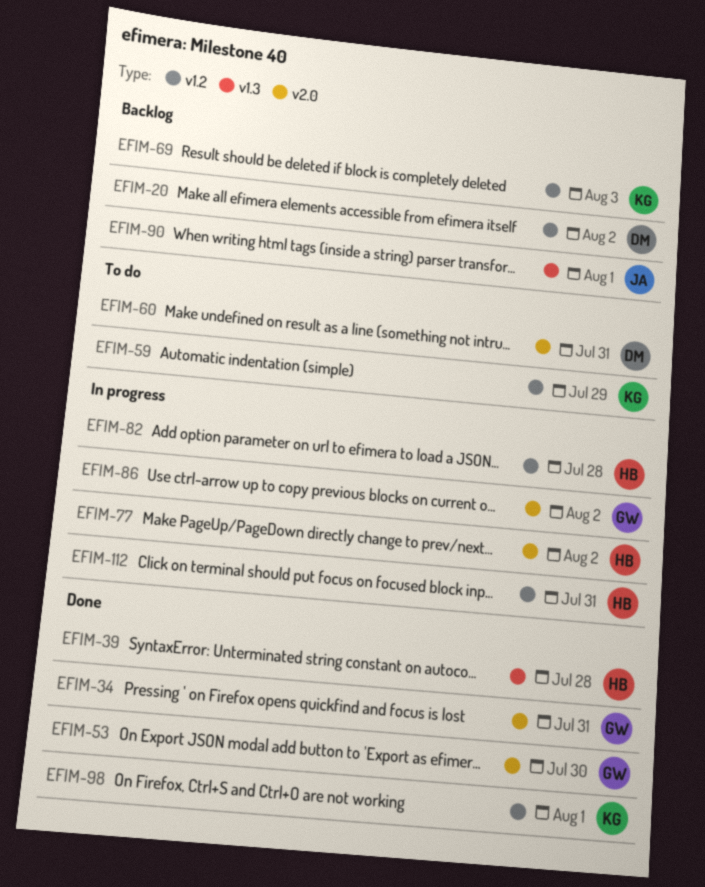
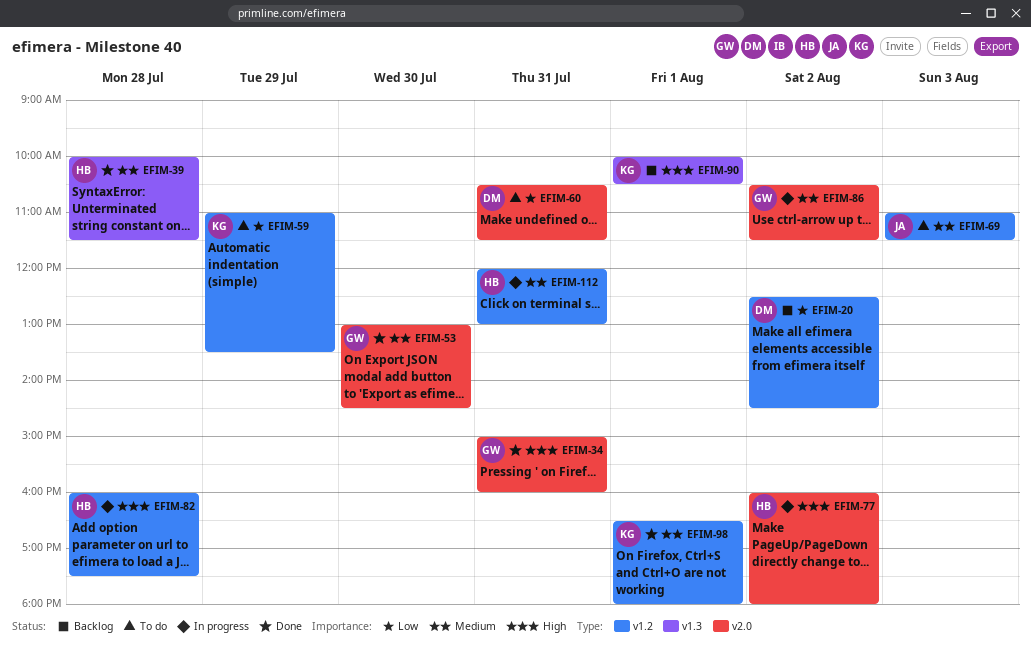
EFIM-69, status: Backlog -> To do
EFIM-69, owner: KG -> JA
EFIM-90, owner: JA -> KG

